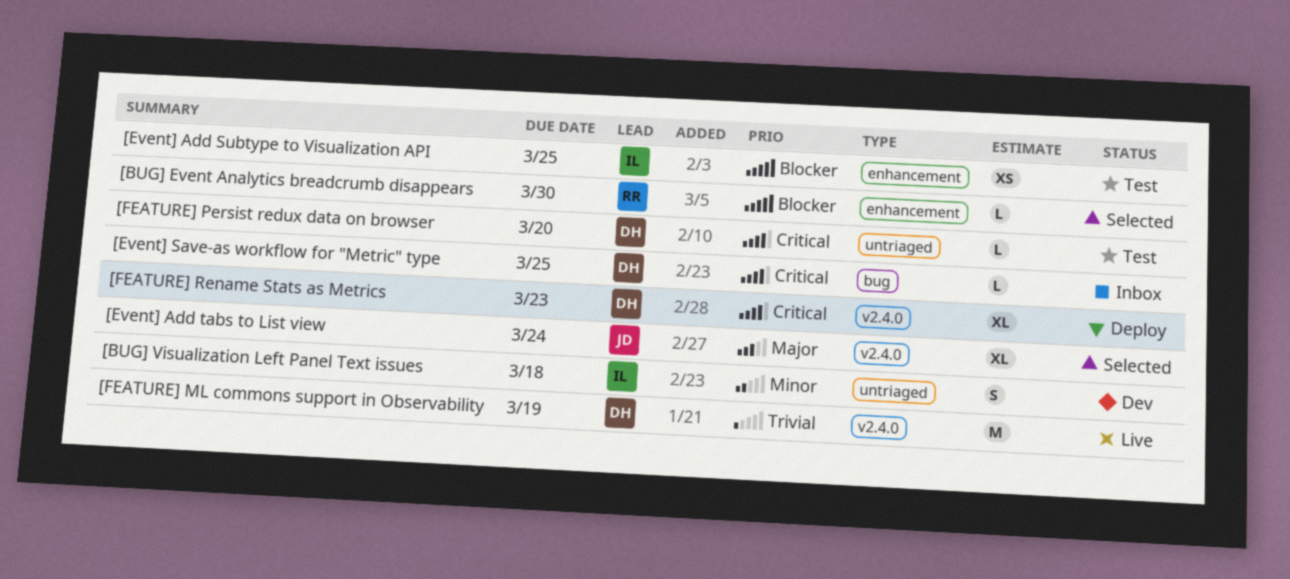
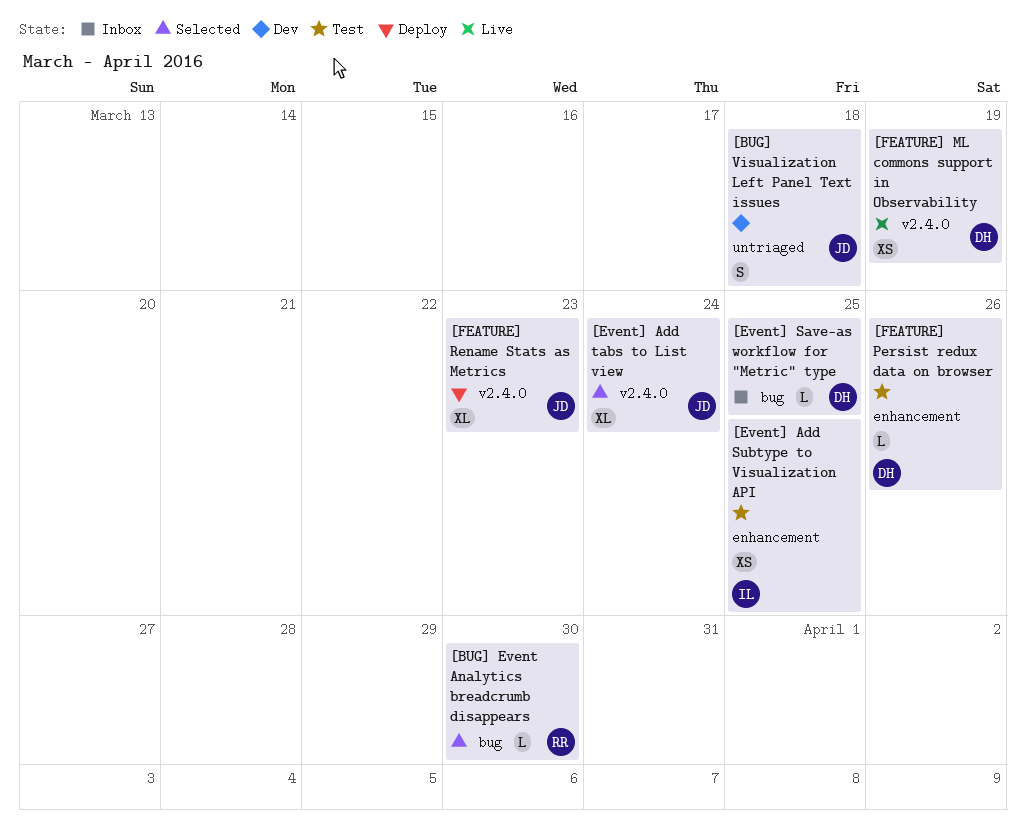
[BUG] Event Analytics breadcrumb disappears, label: enhancement -> bug
[BUG] Visualization Left Panel Text issues, owner: IL -> JD
[FEATURE] ML commons support in Observability, estimate: M -> XS
[FEATURE] Persist redux data on browser, label: untriaged -> enhancement
[FEATURE] Persist redux data on browser, due: Mar 20 -> Mar 26
[FEATURE] Rename Stats as Metrics, owner: DH -> JD

